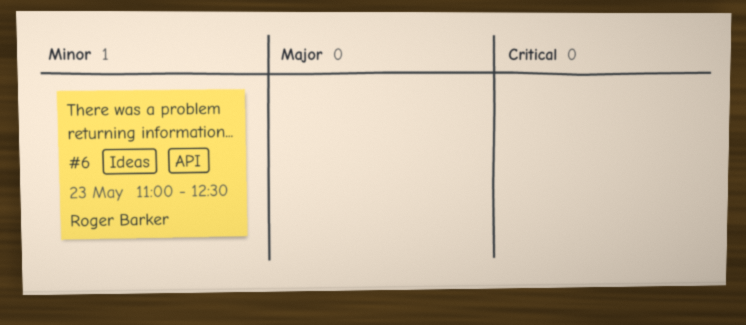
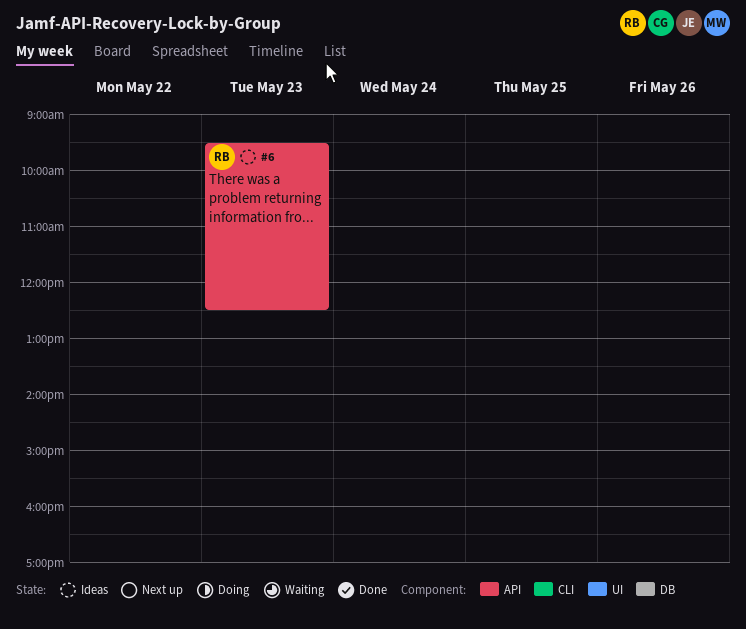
#6, begins: 11:00 -> 09:30

